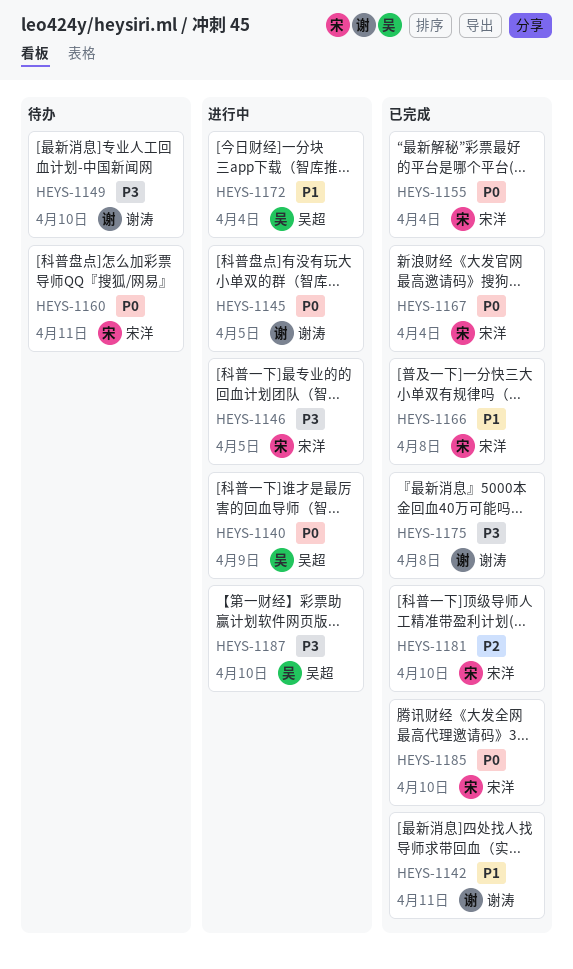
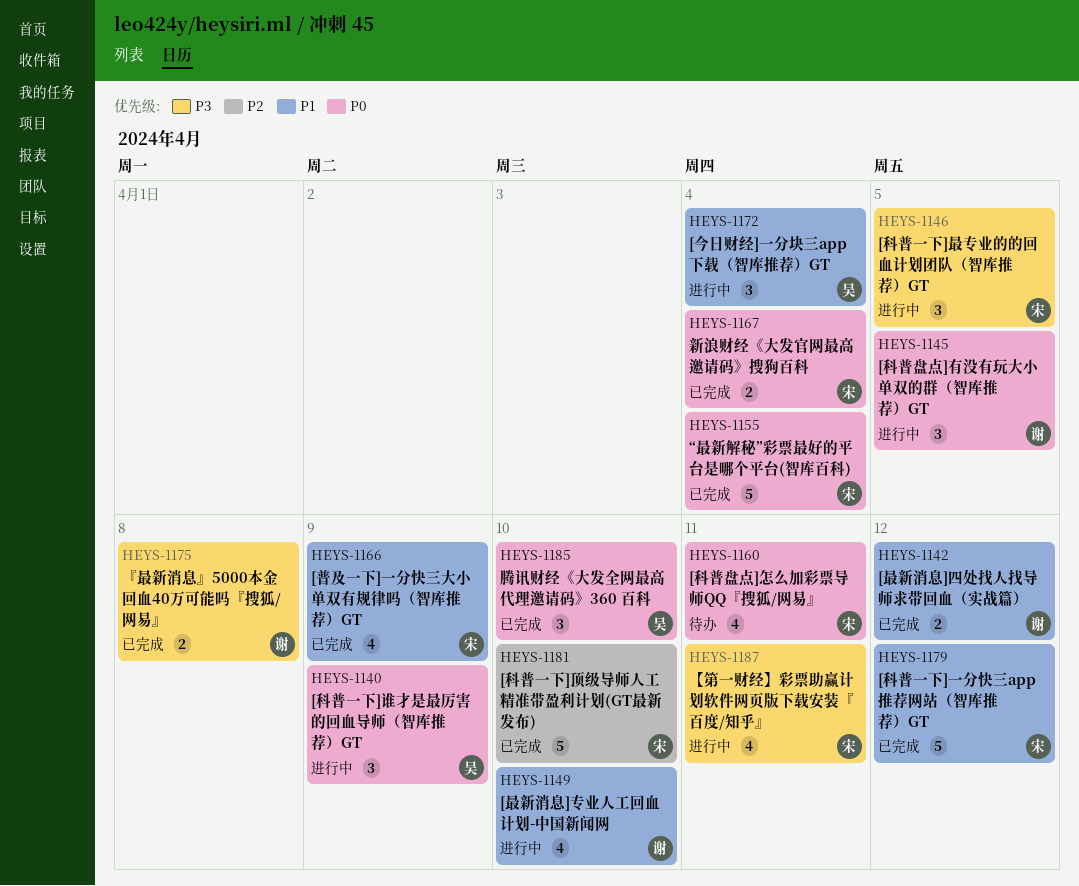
HEYS-1142, due: Apr 11 -> Apr 12
HEYS-1149, status: 待办 -> 进行中
HEYS-1149, priority: P3 -> P1
HEYS-1166, due: Apr 8 -> Apr 9
HEYS-1179: none -> present
HEYS-1185, owner: 宋洋 -> 吴超
HEYS-1187, owner: 吴超 -> 宋洋
HEYS-1187, due: Apr 10 -> Apr 11

